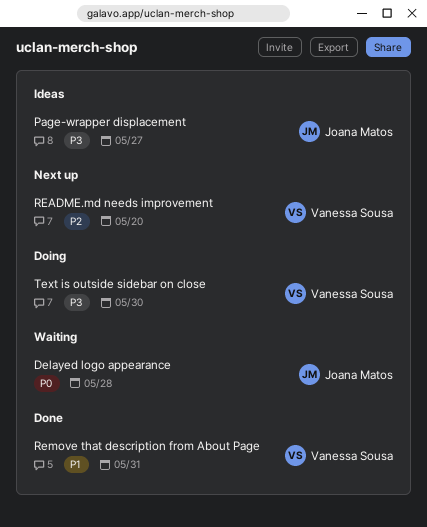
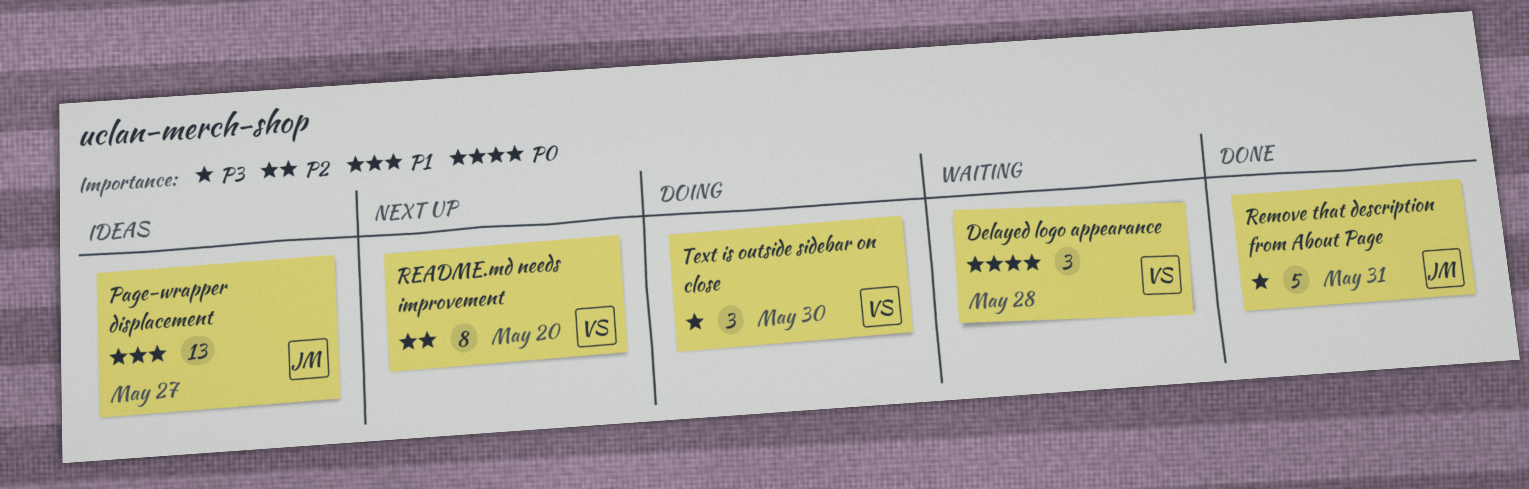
Delayed logo appearance, owner: Joana Matos -> Vanessa Sousa
Page-wrapper displacement, priority: P3 -> P1
Remove that description from About Page, owner: Vanessa Sousa -> Joana Matos
Remove that description from About Page, priority: P1 -> P3

